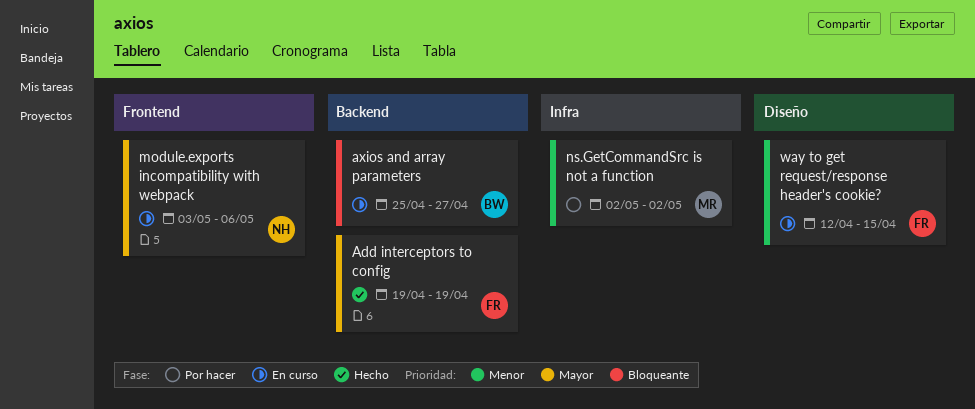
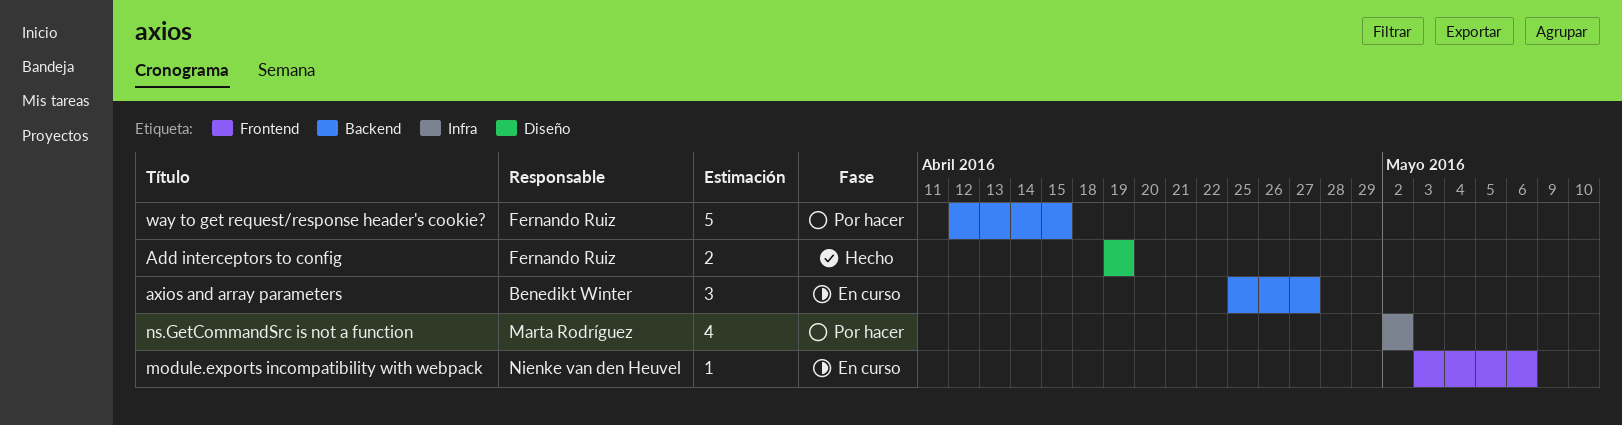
Add interceptors to config, label: Backend -> Diseño
way to get request/response header's cookie?, status: En curso -> Por hacer
way to get request/response header's cookie?, label: Diseño -> Backend

